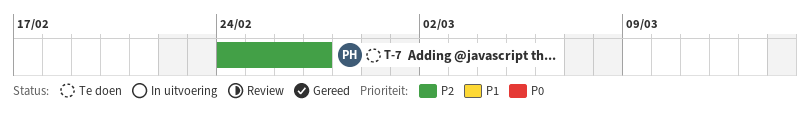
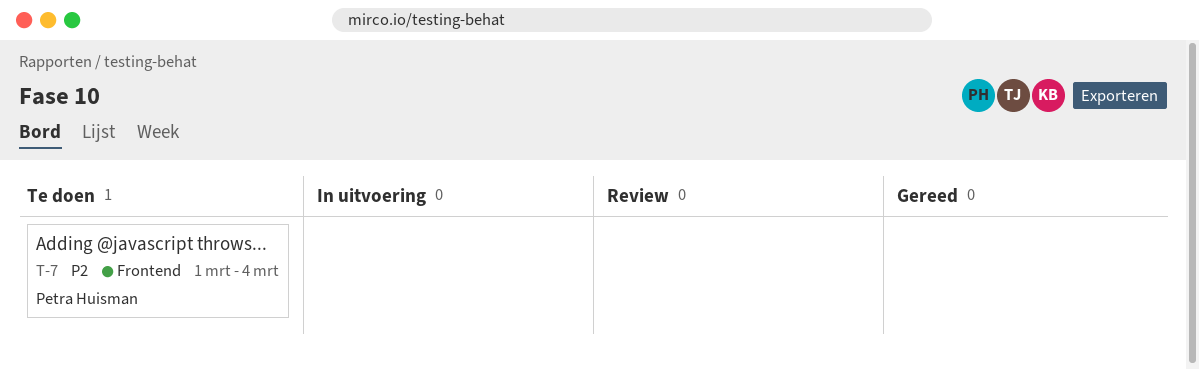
T-7, start: Feb 24 -> Mar 1
T-7, due: Feb 27 -> Mar 4

